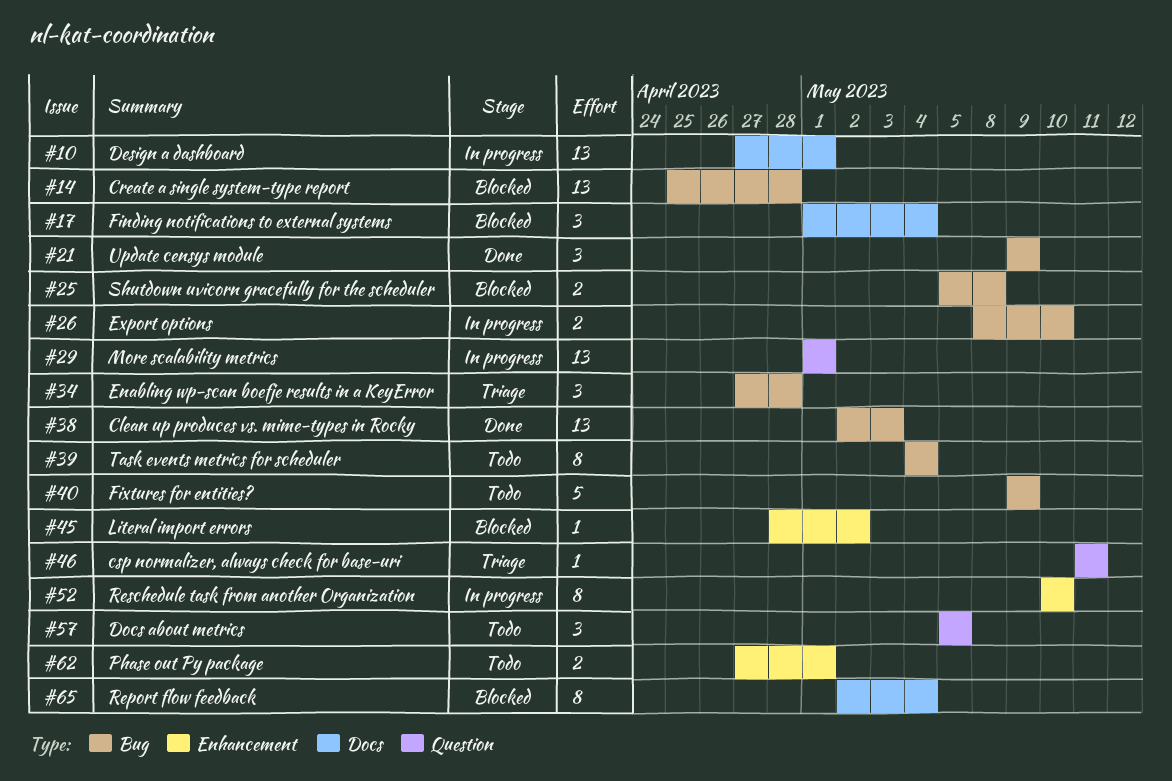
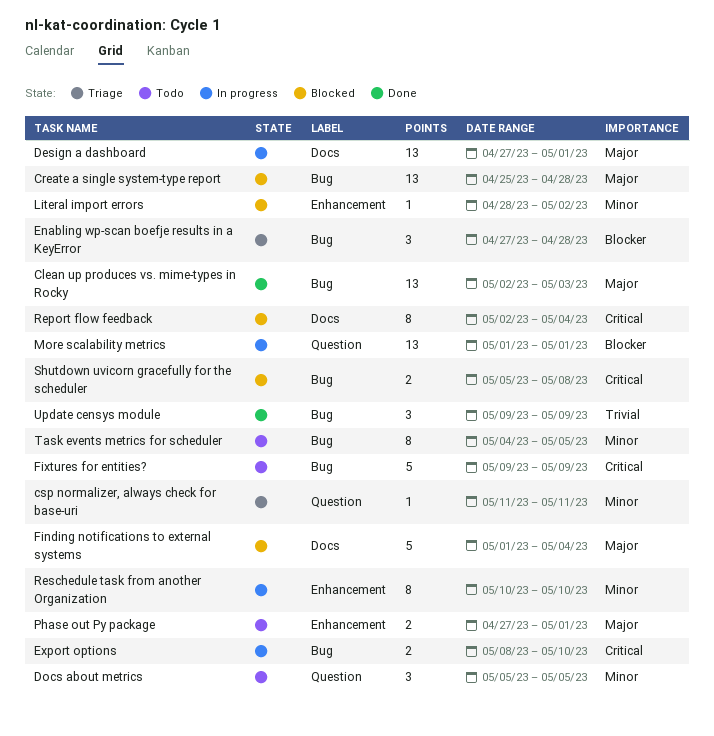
Finding notifications to external systems, estimate: 3 -> 5
Task events metrics for scheduler, due: May 4 -> May 5

